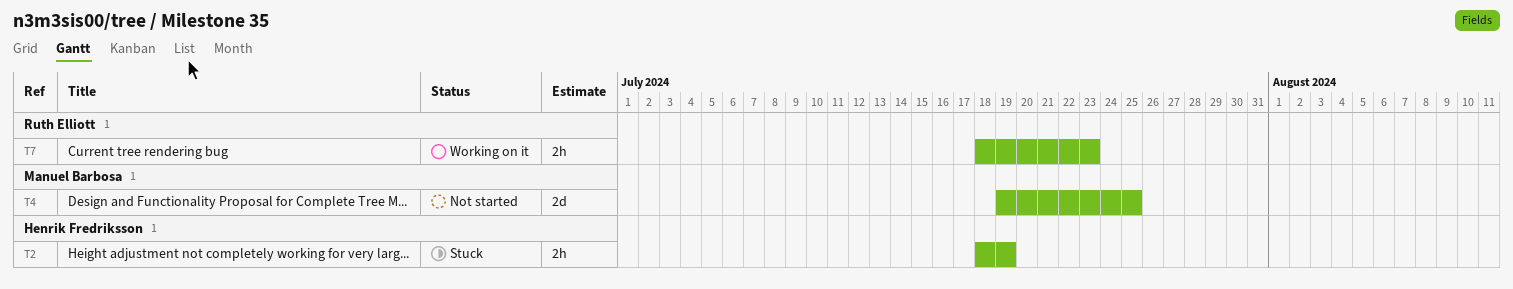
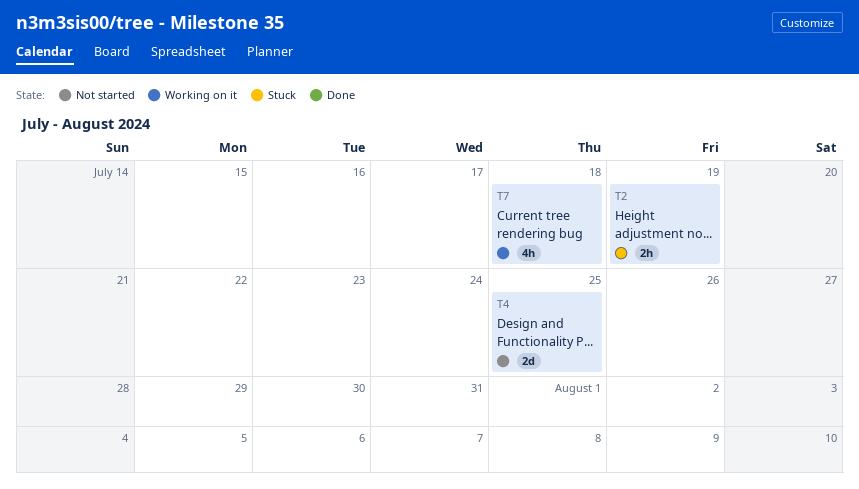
T7, estimate: 2h -> 4h
T7, due: Jul 23 -> Jul 18

